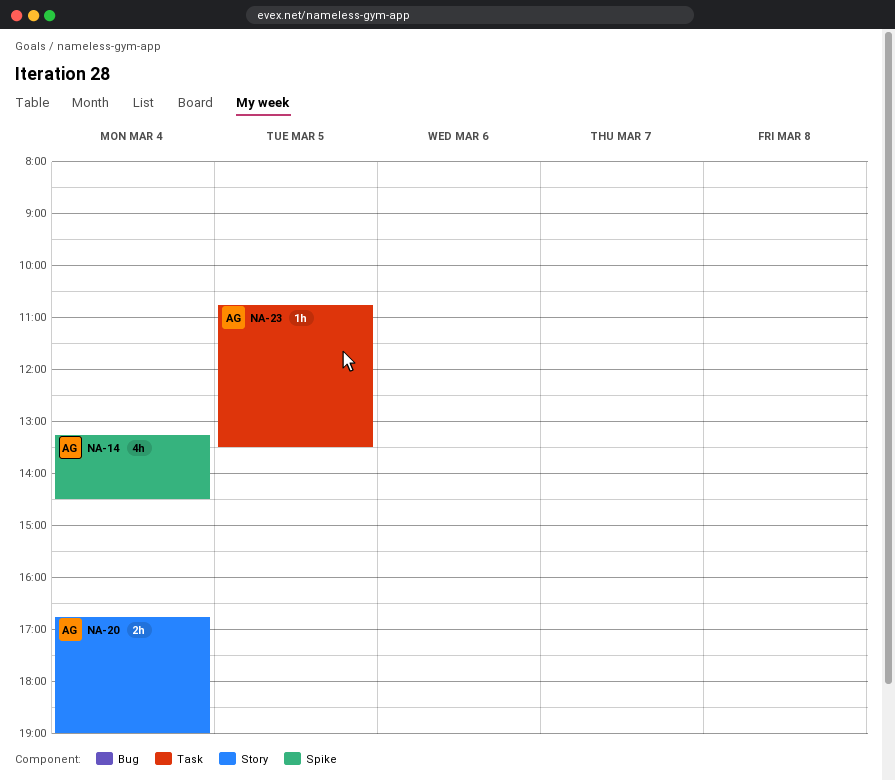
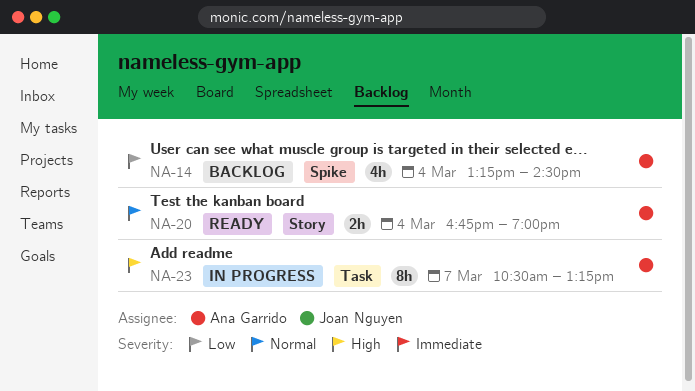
NA-23, estimate: 1h -> 8h
NA-23, day: Mar 5 -> Mar 7
NA-23, begins: 10:45 -> 10:30
NA-23, ends: 13:30 -> 13:15

